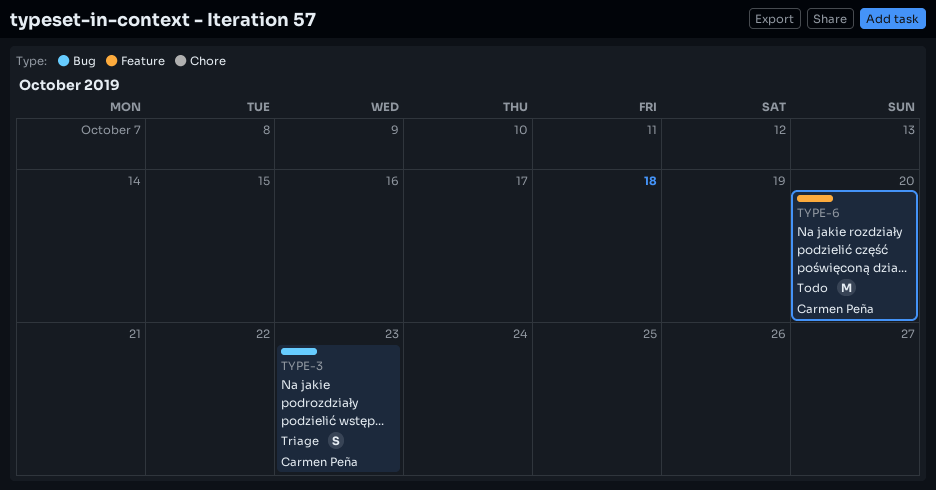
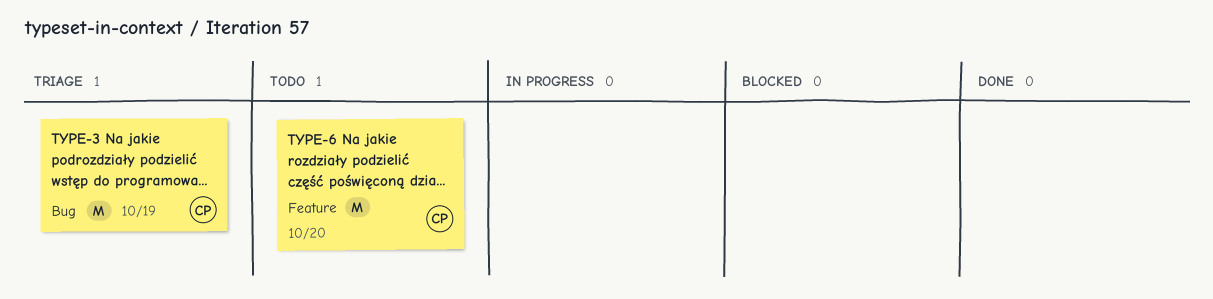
TYPE-3, estimate: S -> M
TYPE-3, due: Oct 23 -> Oct 19

